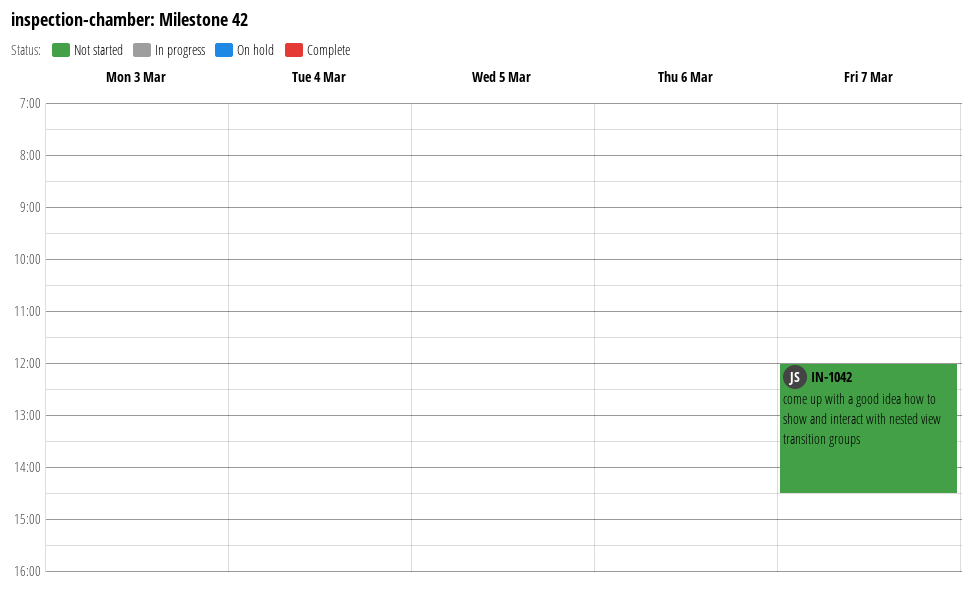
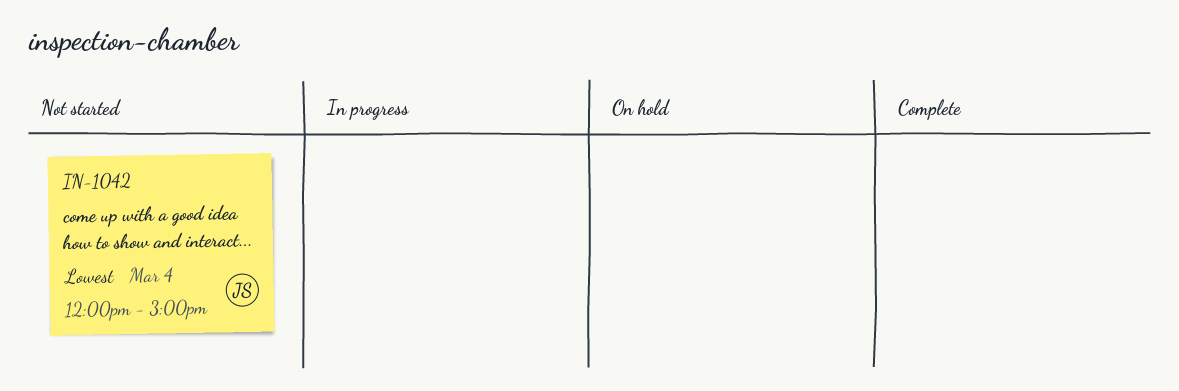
IN-1042, day: Mar 7 -> Mar 4
IN-1042, ends: 14:30 -> 15:00

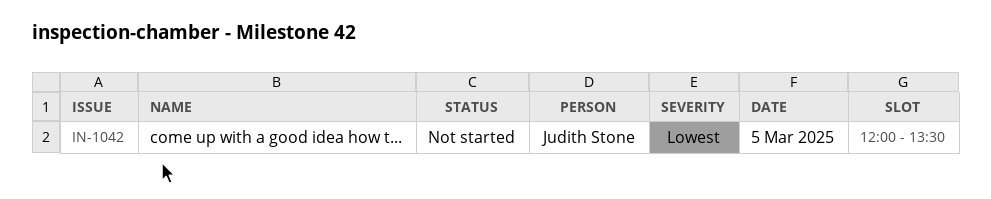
IN-1042, day: Mar 4 -> Mar 5
IN-1042, ends: 15:00 -> 13:30

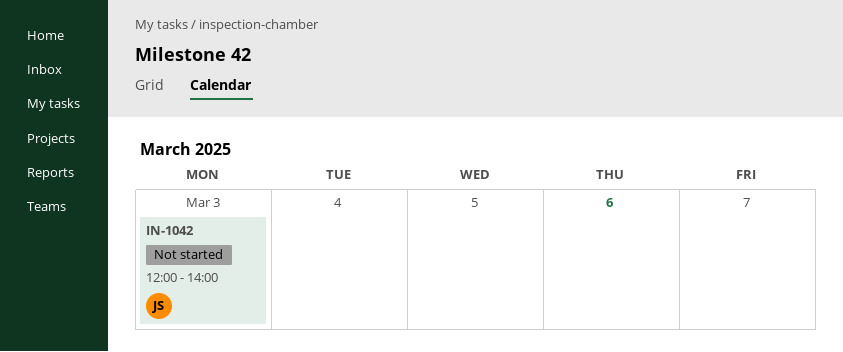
IN-1042, day: Mar 5 -> Mar 3
IN-1042, ends: 13:30 -> 14:00

